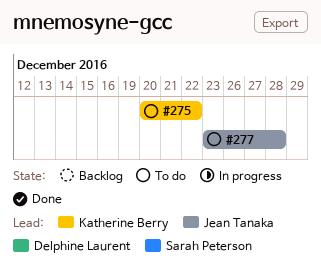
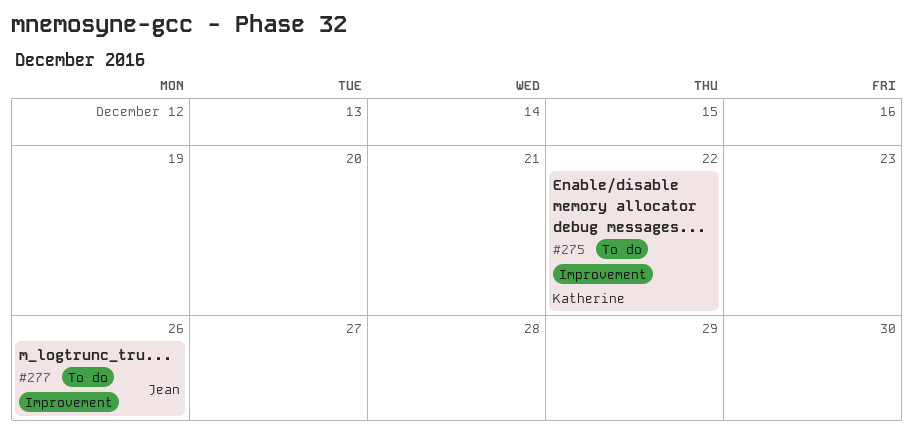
#277, due: Dec 28 -> Dec 26

